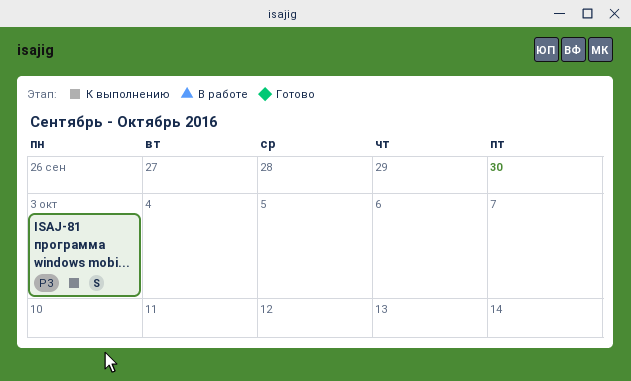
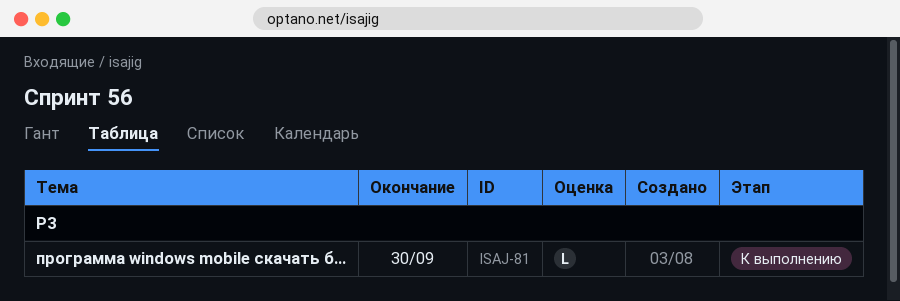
ISAJ-81, estimate: S -> L
ISAJ-81, due: Oct 3 -> Sep 30

